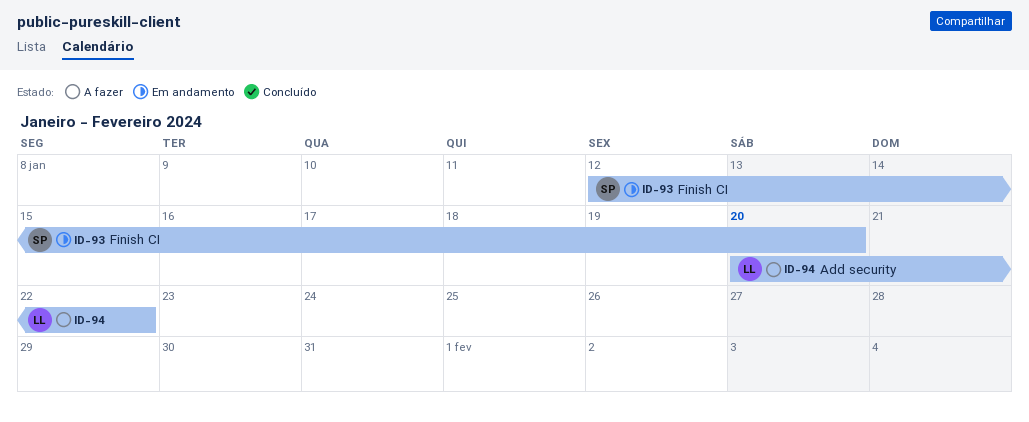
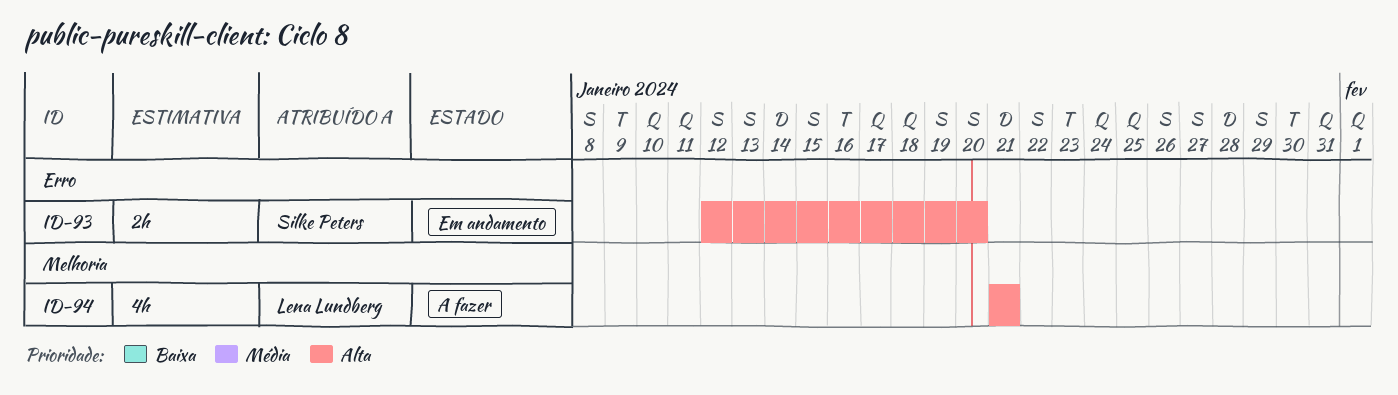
ID-94, start: Jan 20 -> Jan 21
ID-94, due: Jan 22 -> Jan 21

